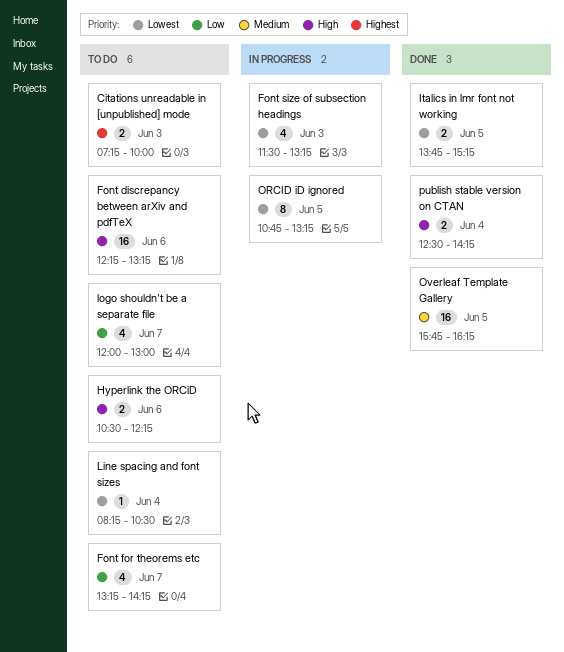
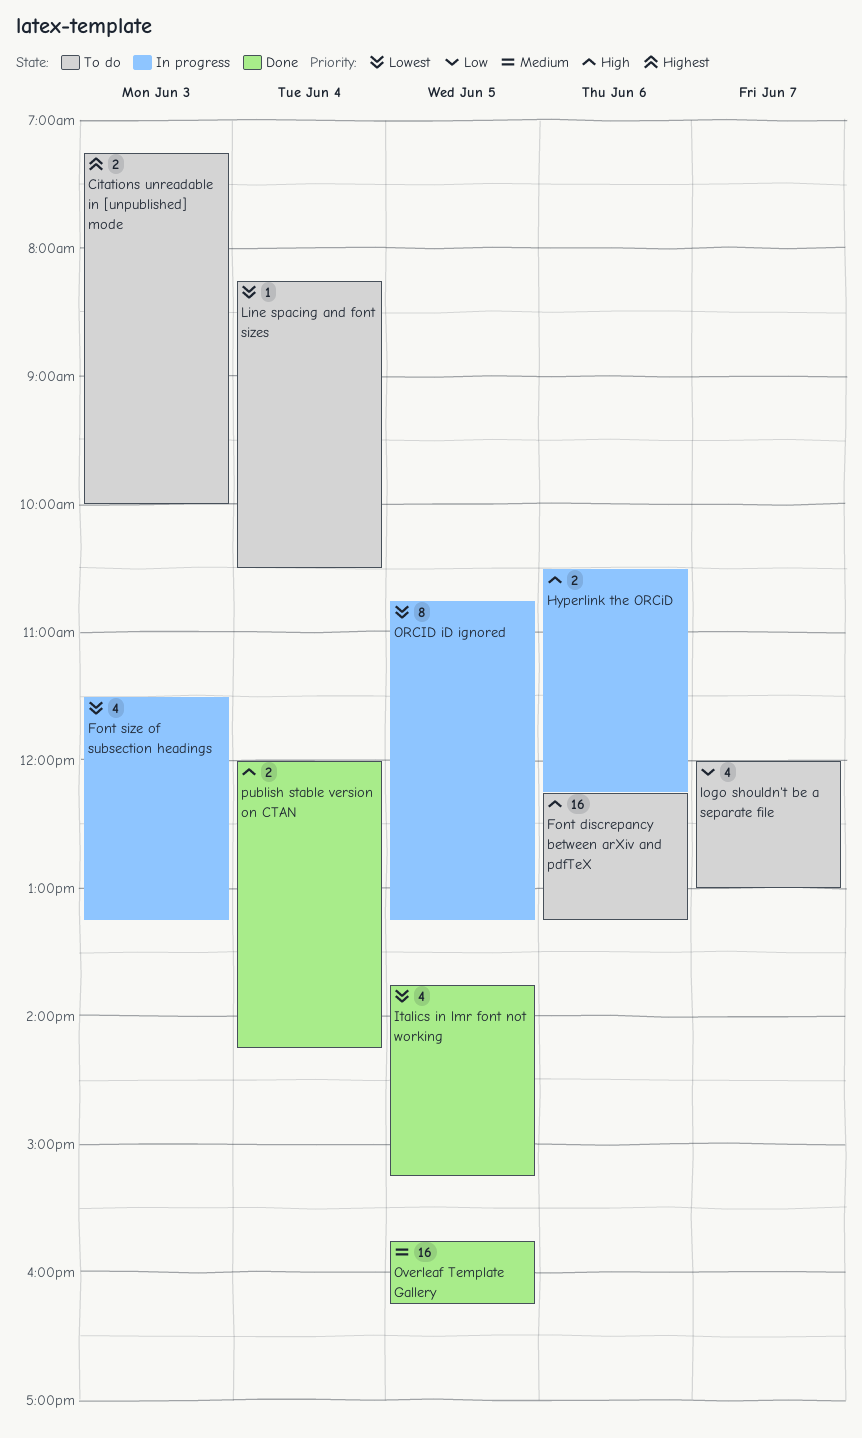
Font for theorems etc: present -> none
Hyperlink the ORCiD, status: To do -> In progress
Italics in lmr font not working, estimate: 2 -> 4
publish stable version on CTAN, begins: 12:30 -> 12:00

